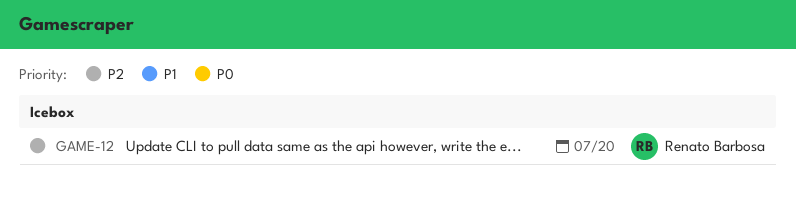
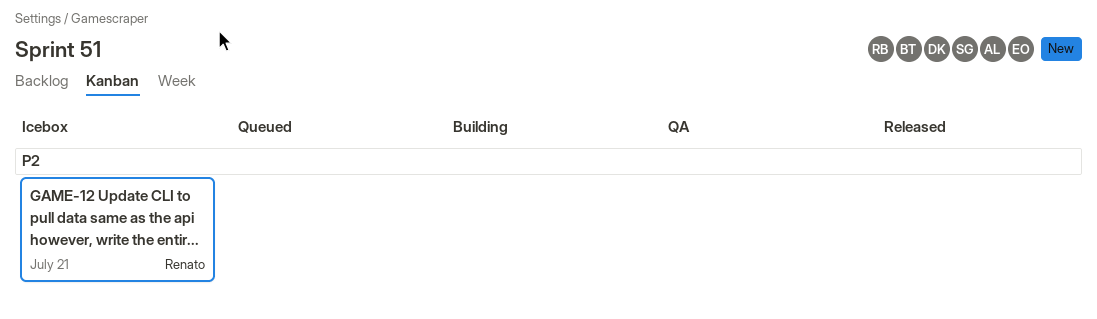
GAME-12, due: Jul 20 -> Jul 21

